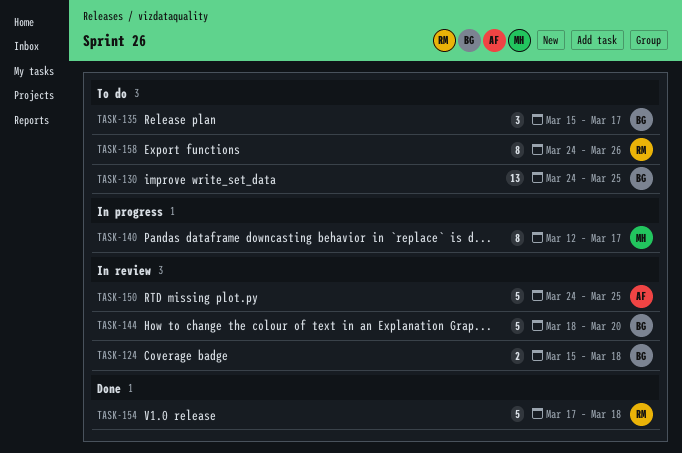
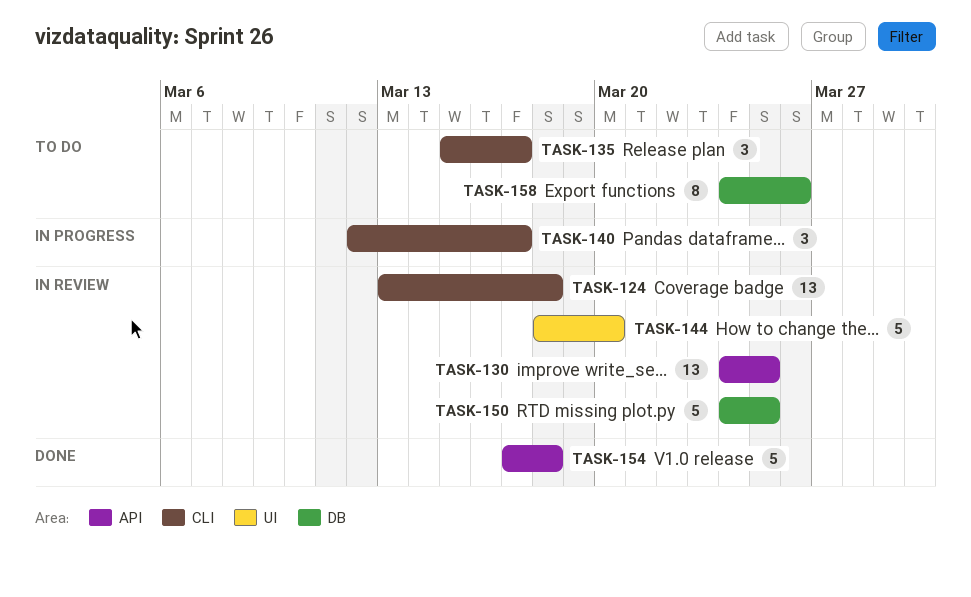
TASK-124, estimate: 2 -> 13
TASK-124, start: Mar 15 -> Mar 13
TASK-130, status: To do -> In review
TASK-140, estimate: 8 -> 3

